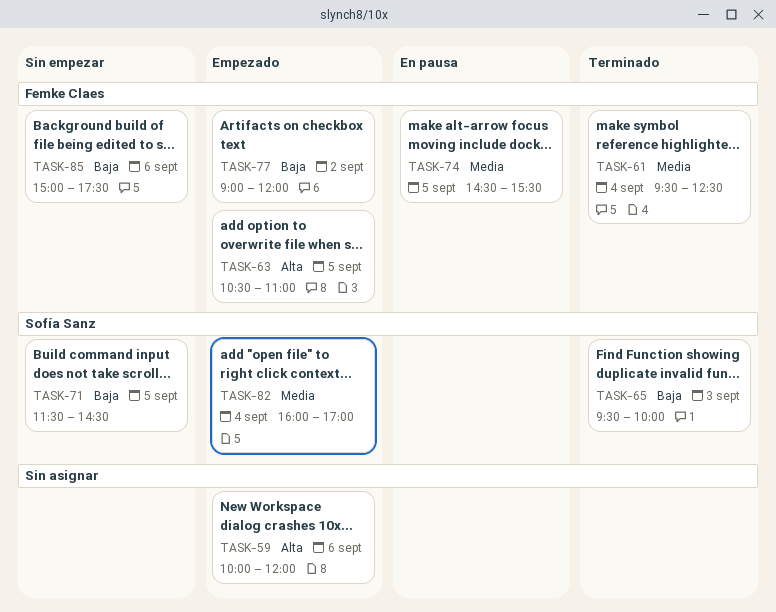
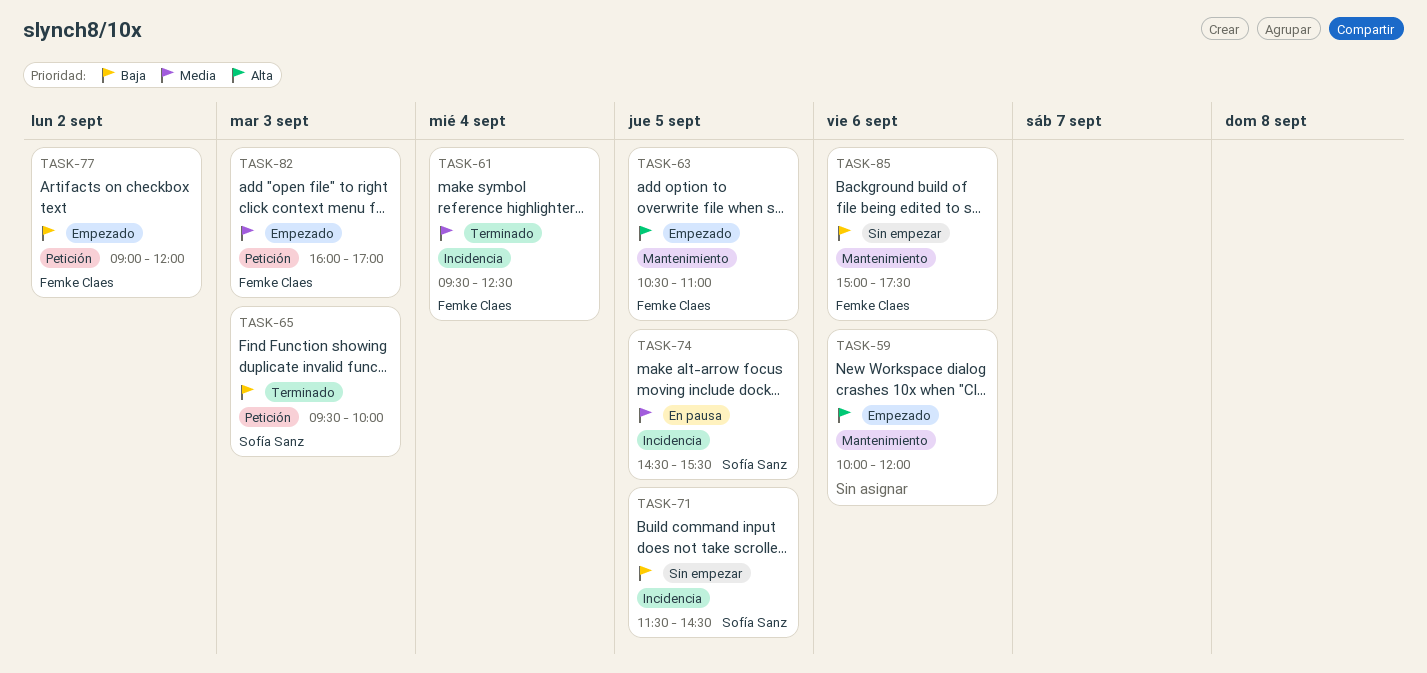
TASK-74, owner: Femke Claes -> Sofía Sanz
TASK-82, owner: Sofía Sanz -> Femke Claes
TASK-82, day: Sep 4 -> Sep 3

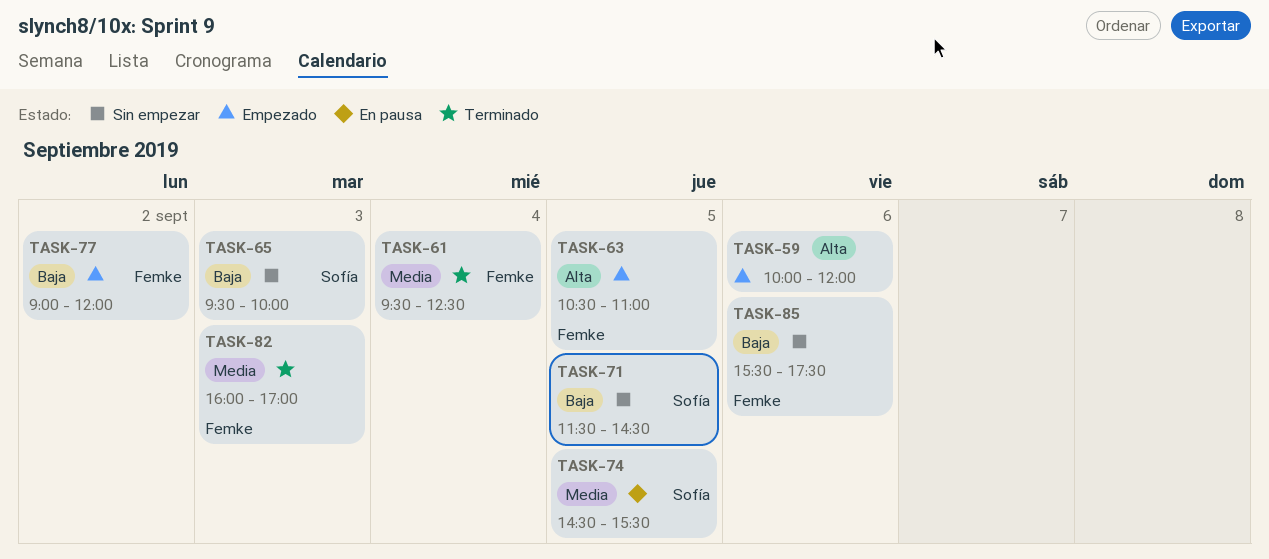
TASK-65, status: Terminado -> Sin empezar
TASK-82, status: Empezado -> Terminado
TASK-85, begins: 15:00 -> 15:30

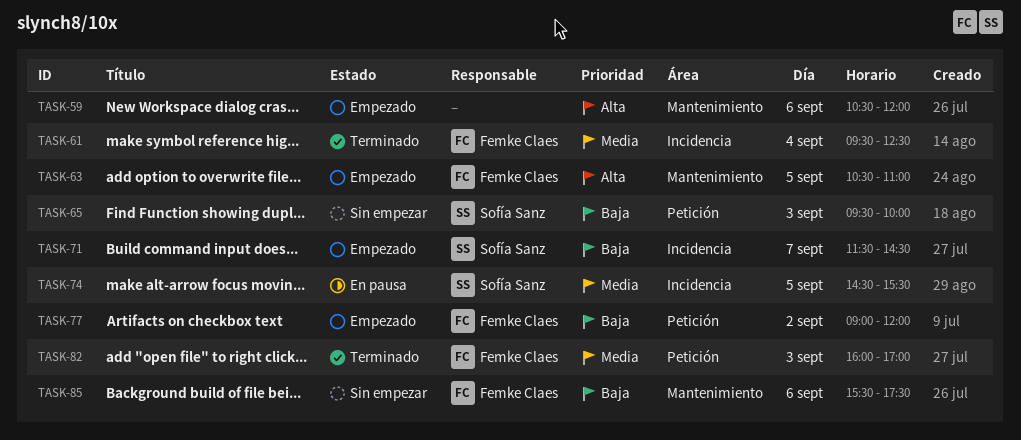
TASK-59, begins: 10:00 -> 10:30
TASK-71, status: Sin empezar -> Empezado
TASK-71, day: Sep 5 -> Sep 7

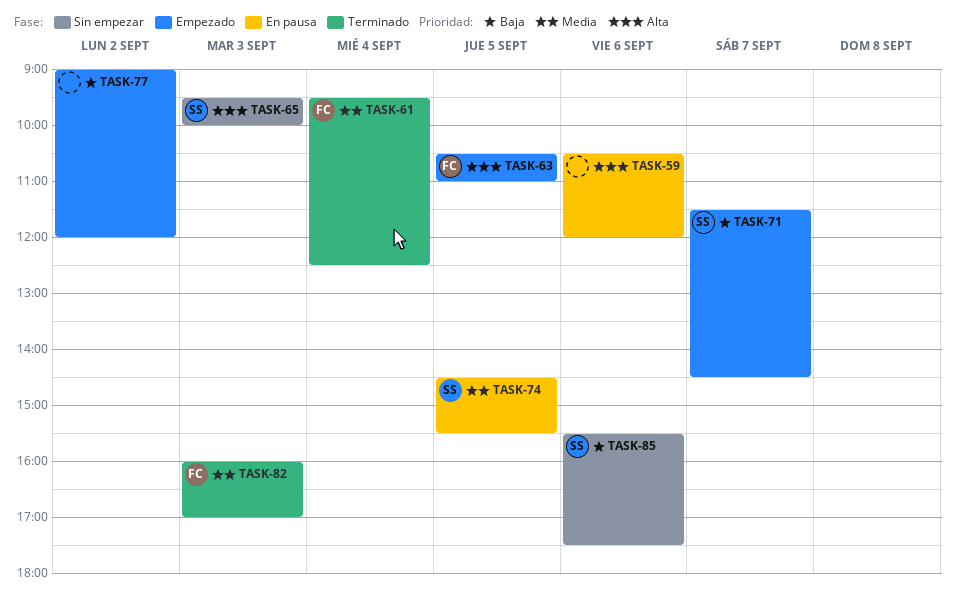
TASK-59, status: Empezado -> En pausa
TASK-65, priority: Baja -> Alta
TASK-77, owner: Femke Claes -> none
TASK-85, owner: Femke Claes -> Sofía Sanz

